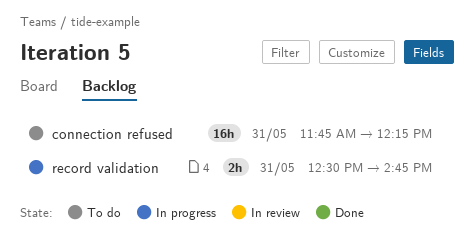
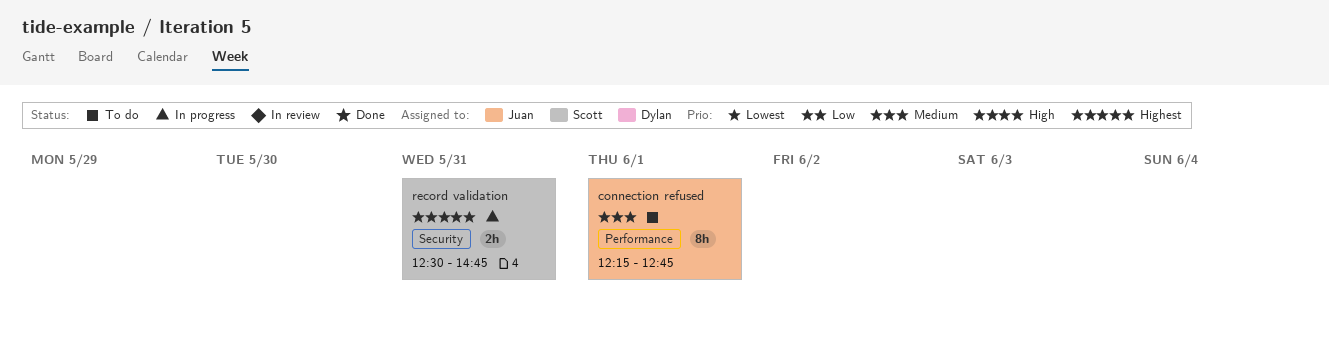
connection refused, estimate: 16h -> 8h
connection refused, day: May 31 -> Jun 1
connection refused, begins: 11:45 -> 12:15
connection refused, ends: 12:15 -> 12:45

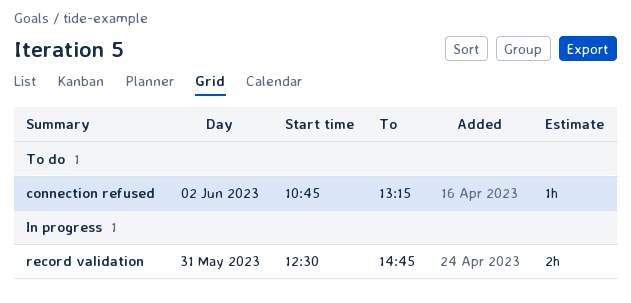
connection refused, estimate: 8h -> 1h
connection refused, day: Jun 1 -> Jun 2
connection refused, begins: 12:15 -> 10:45
connection refused, ends: 12:45 -> 13:15

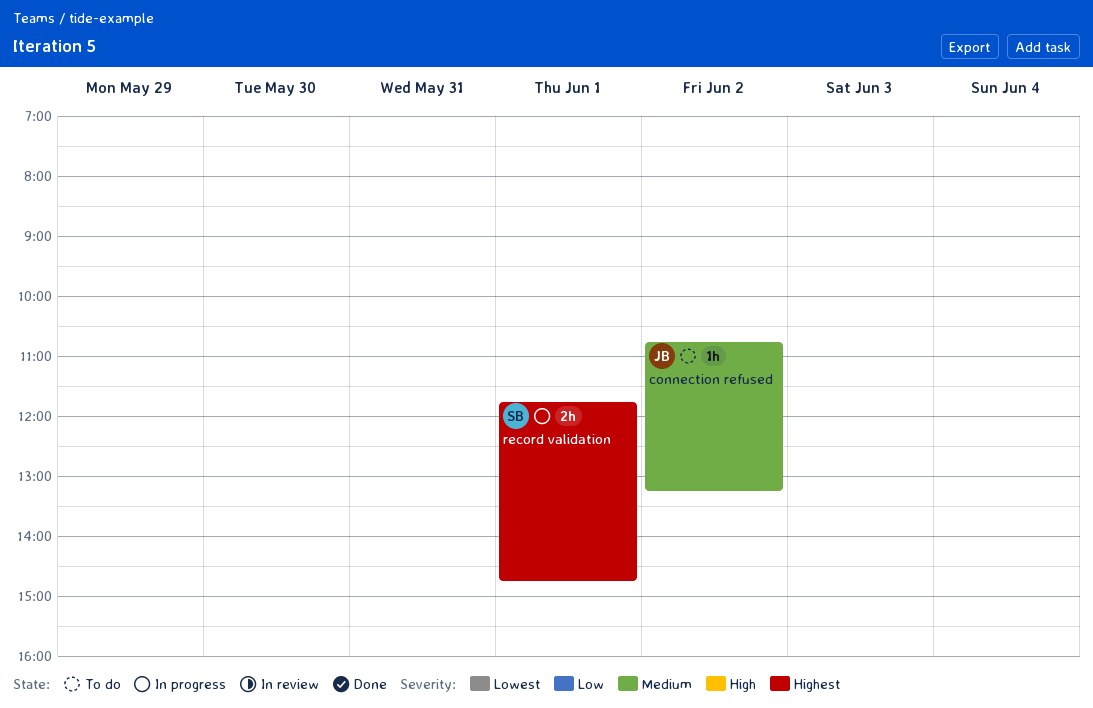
record validation, day: May 31 -> Jun 1
record validation, begins: 12:30 -> 11:45

